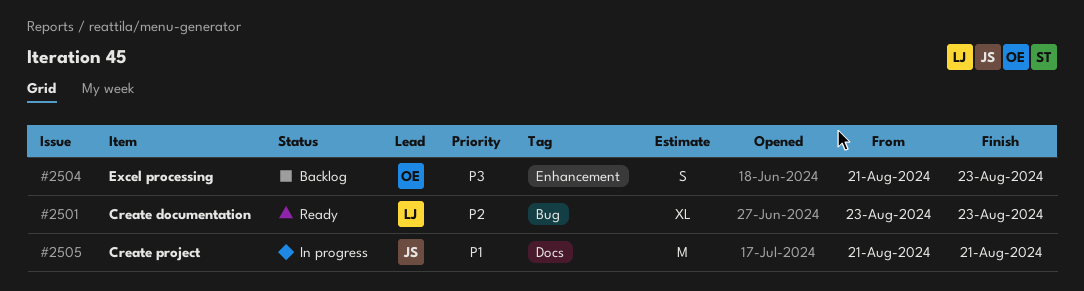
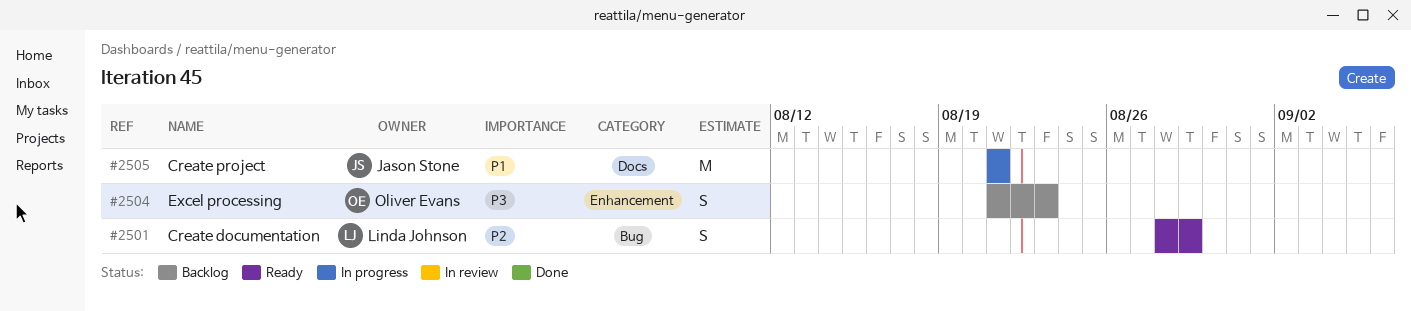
#2501, estimate: XL -> S
#2501, start: Aug 23 -> Aug 28
#2501, due: Aug 23 -> Aug 29

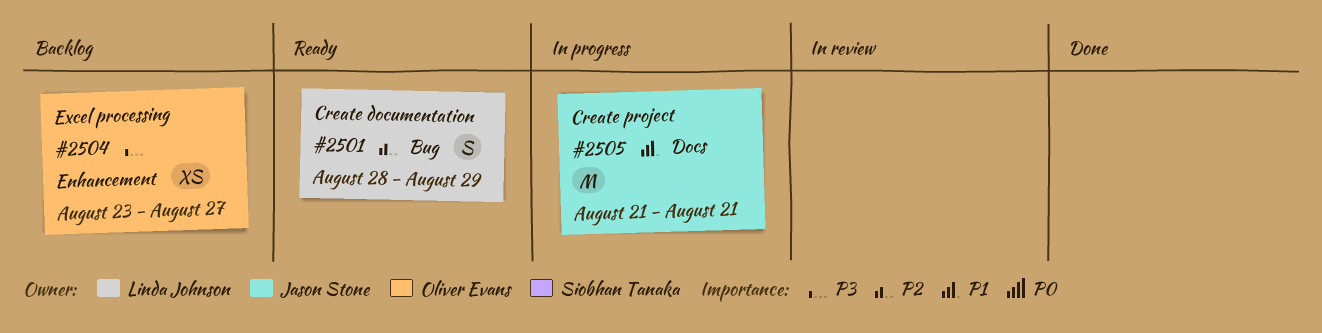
#2504, estimate: S -> XS
#2504, start: Aug 21 -> Aug 23
#2504, due: Aug 23 -> Aug 27

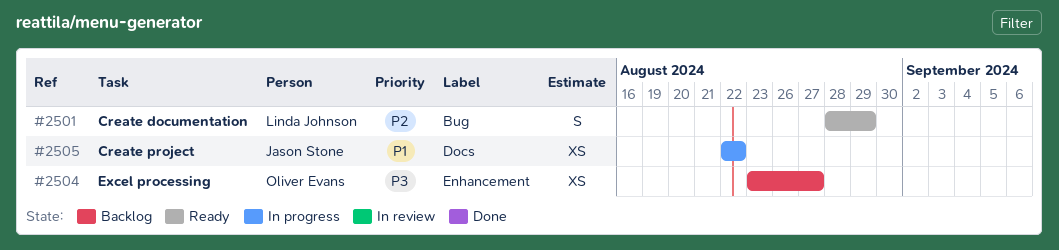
#2505, estimate: M -> XS
#2505, start: Aug 21 -> Aug 22
#2505, due: Aug 21 -> Aug 22

